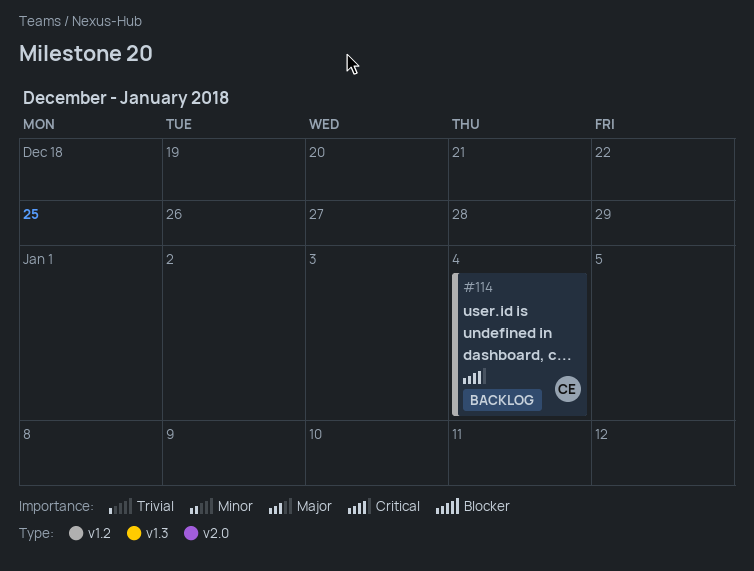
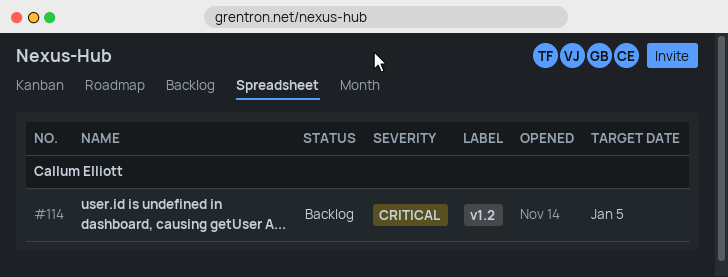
#114, due: Jan 4 -> Jan 5

